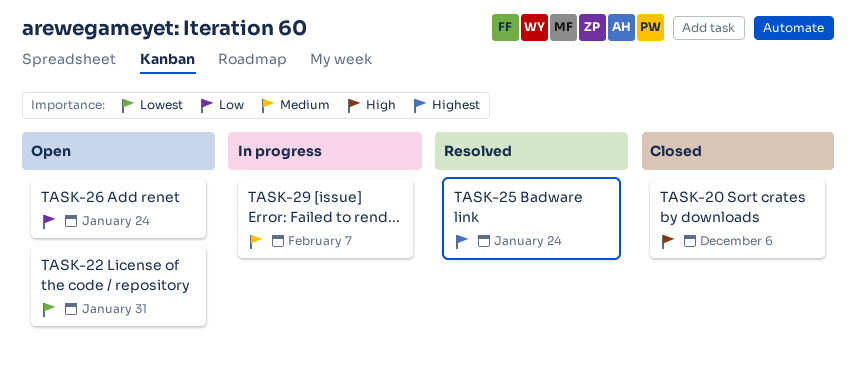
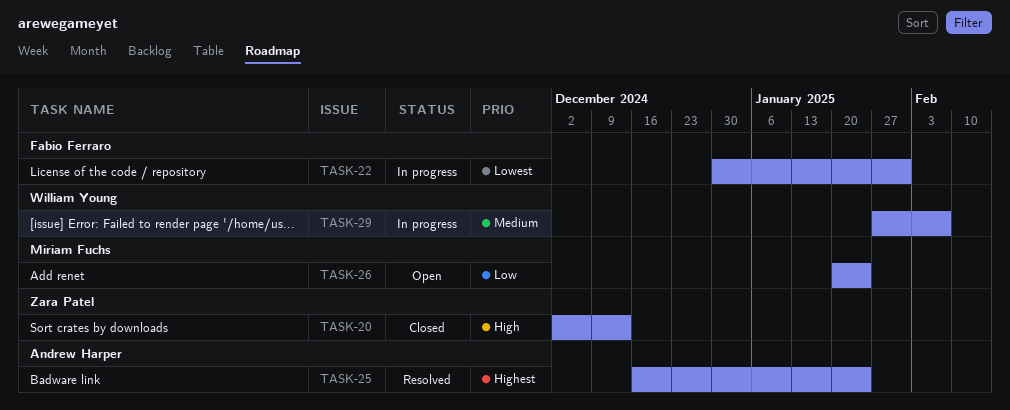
TASK-20, due: Dec 6 -> Dec 13
TASK-22, status: Open -> In progress

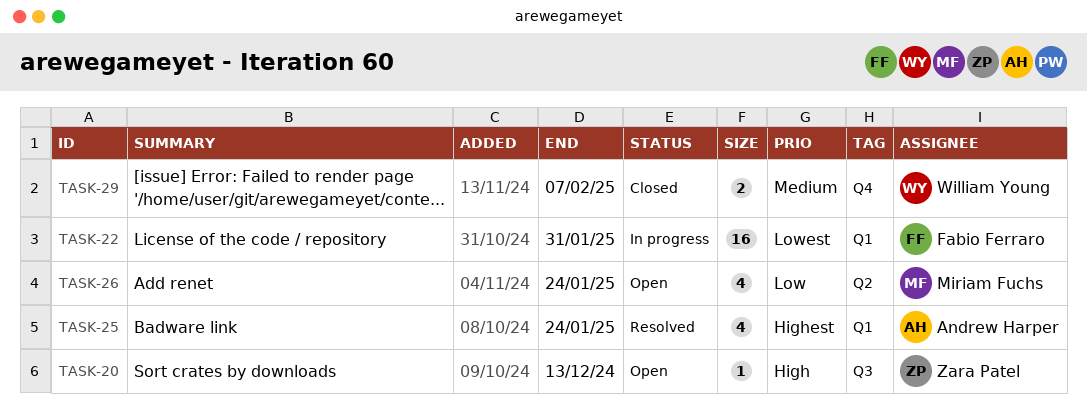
TASK-20, status: Closed -> Open
TASK-29, status: In progress -> Closed

